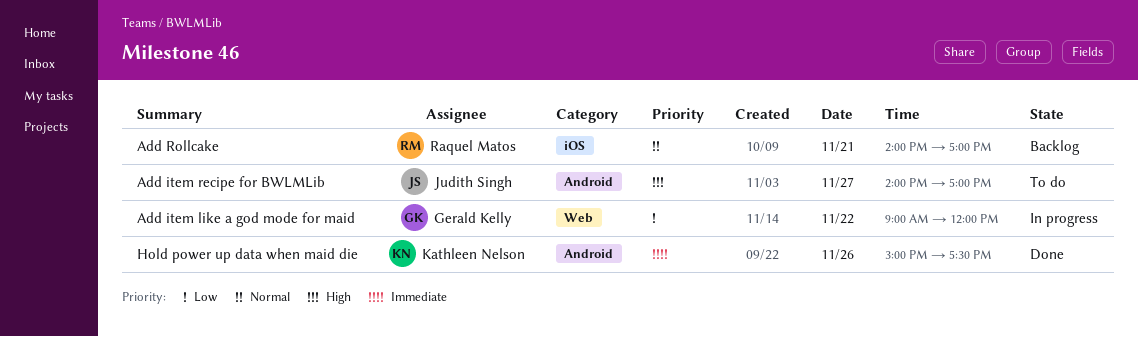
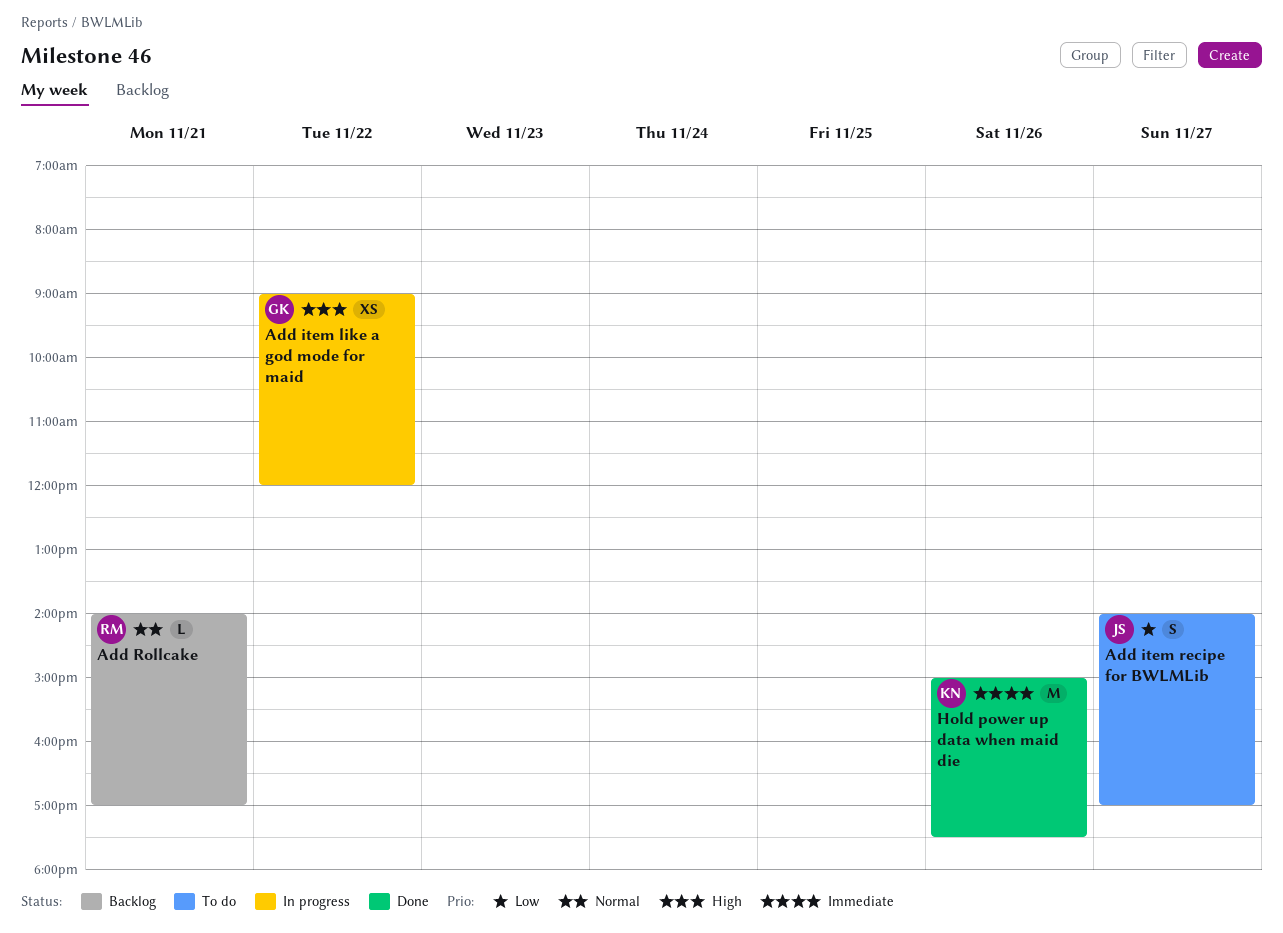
Add item like a god mode for maid, priority: Low -> High
Add item recipe for BWLMLib, priority: High -> Low

